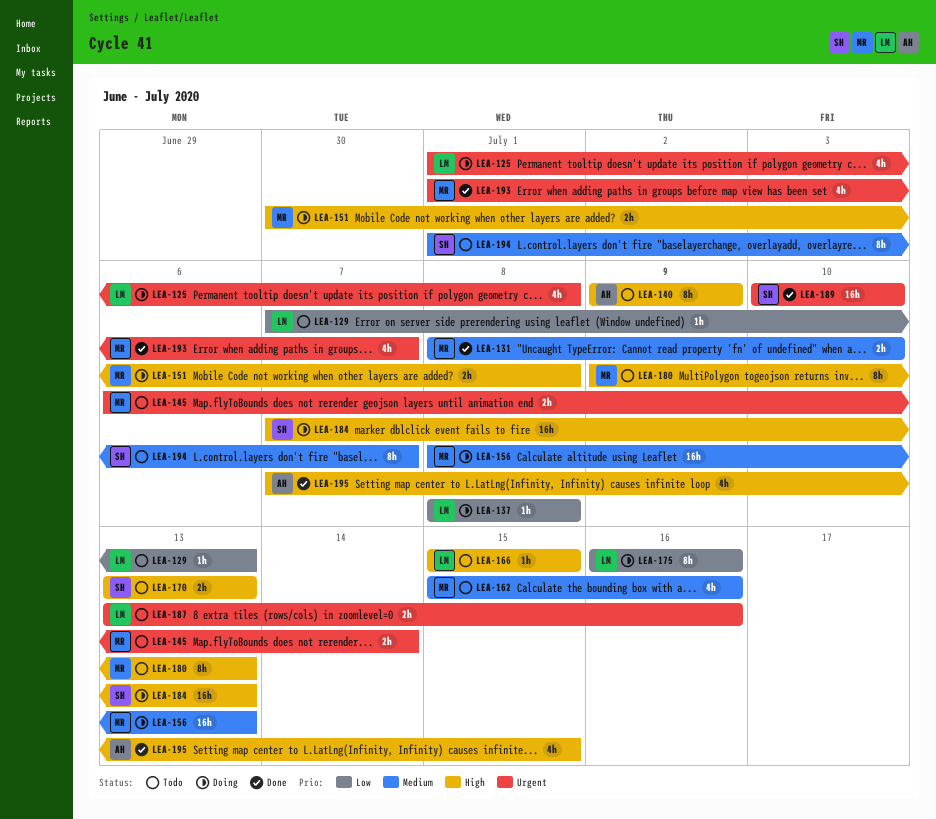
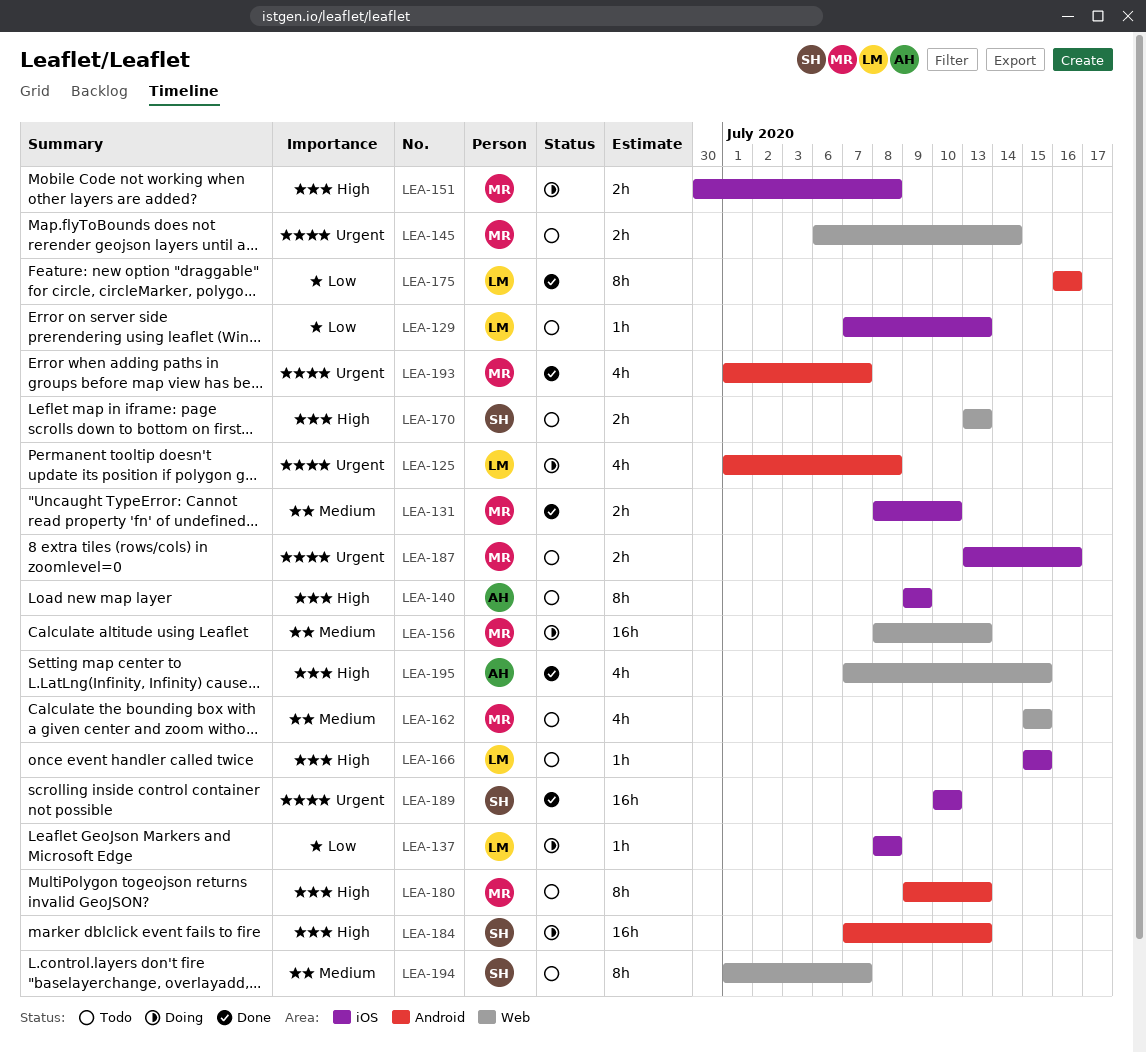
LEA-162, due: Jul 16 -> Jul 15
LEA-175, status: Doing -> Done
LEA-187, owner: LM -> MR

